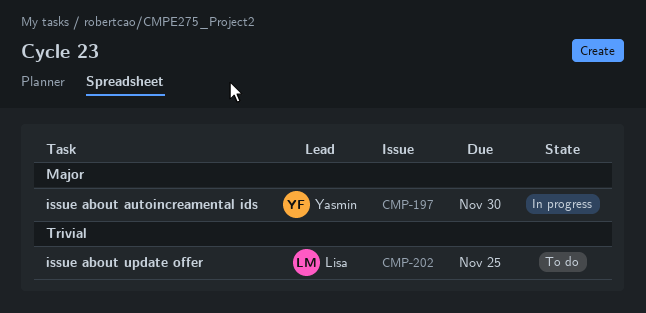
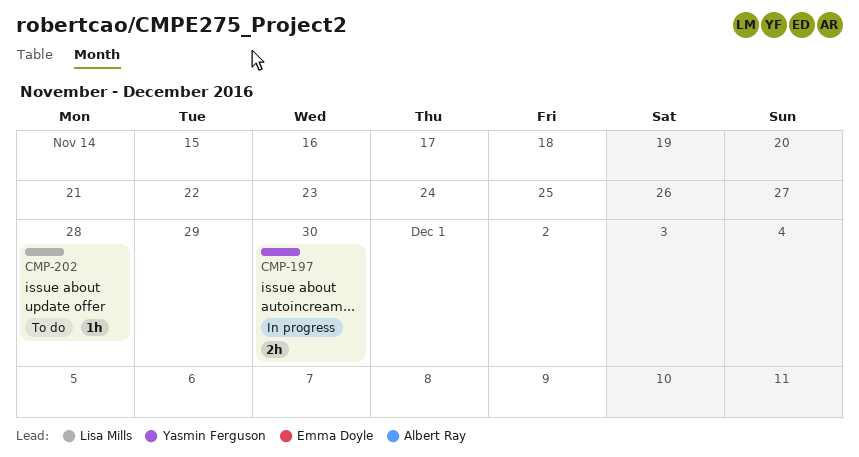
CMP-202, due: Nov 25 -> Nov 28

